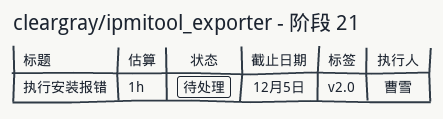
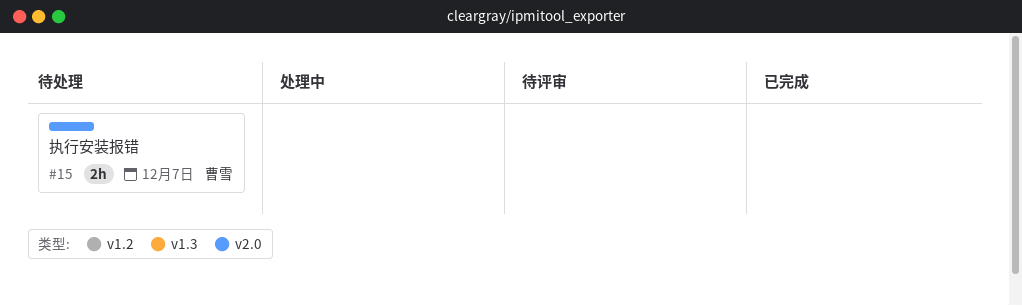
执行安装报错, estimate: 1h -> 2h
执行安装报错, due: Dec 5 -> Dec 7

